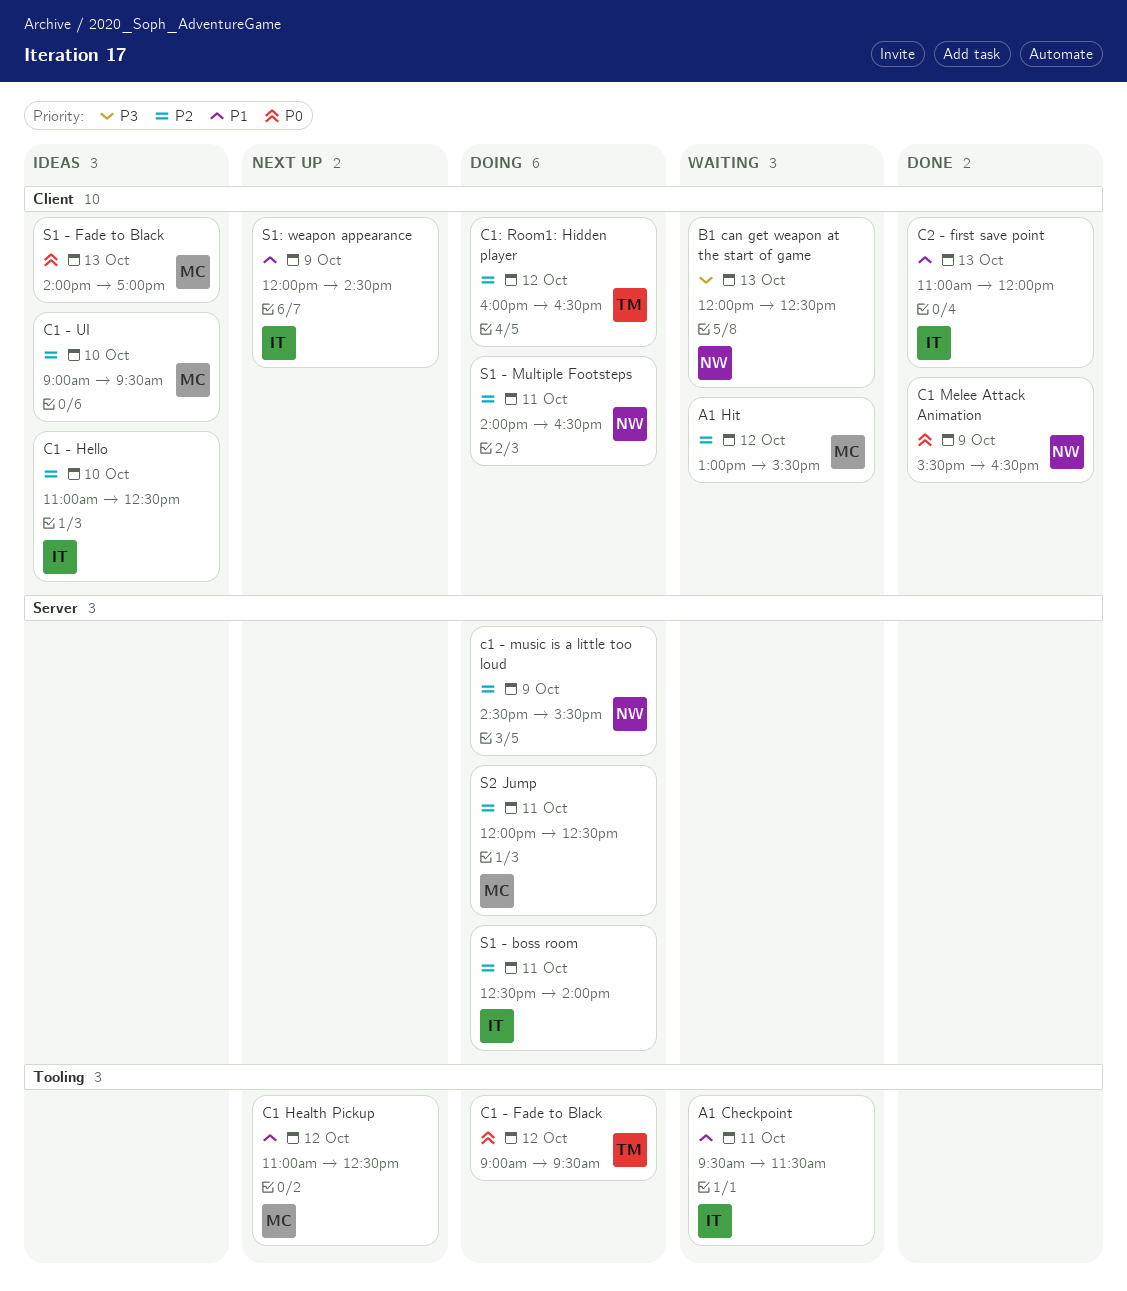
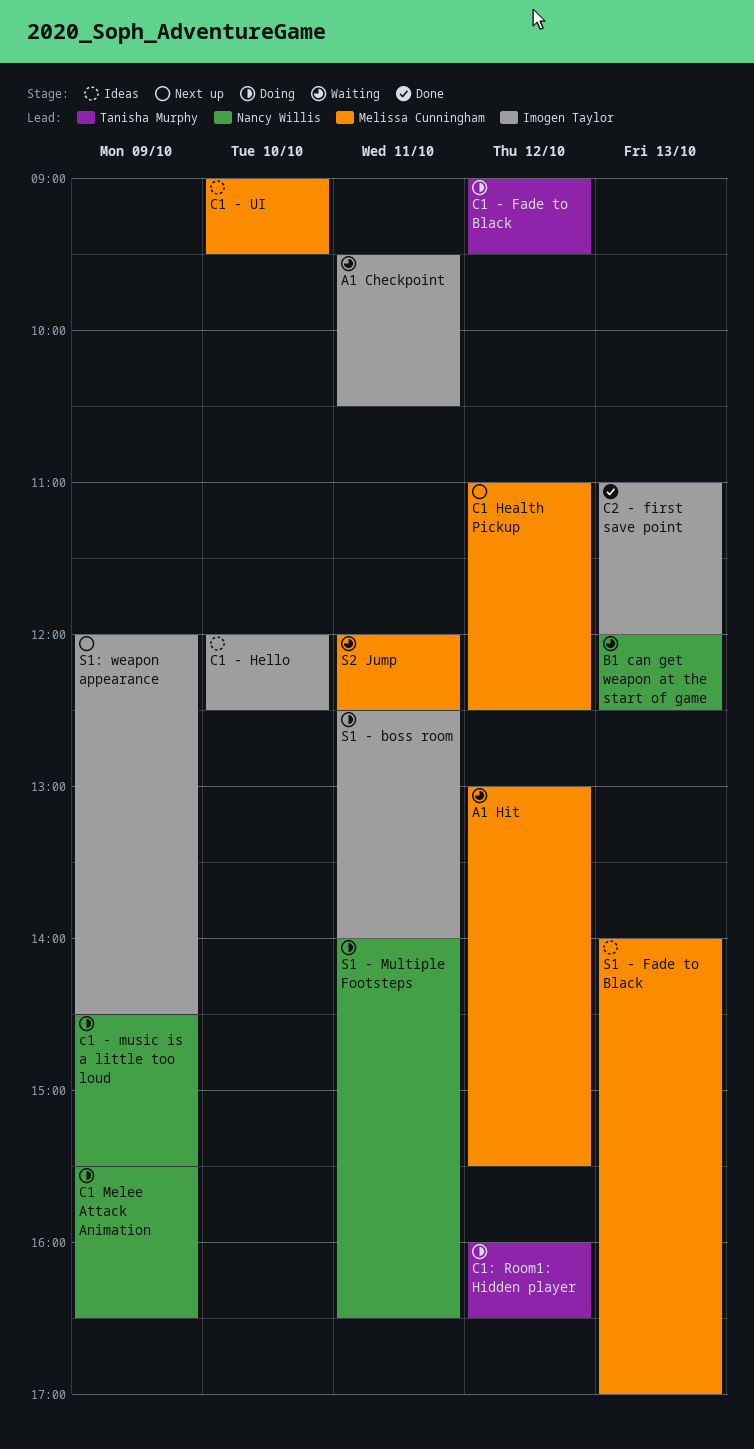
A1 Checkpoint, ends: 11:30 -> 10:30
C1 - Hello, begins: 11:00 -> 12:00
C1 Melee Attack Animation, status: Done -> Doing
S2 Jump, status: Doing -> Waiting

